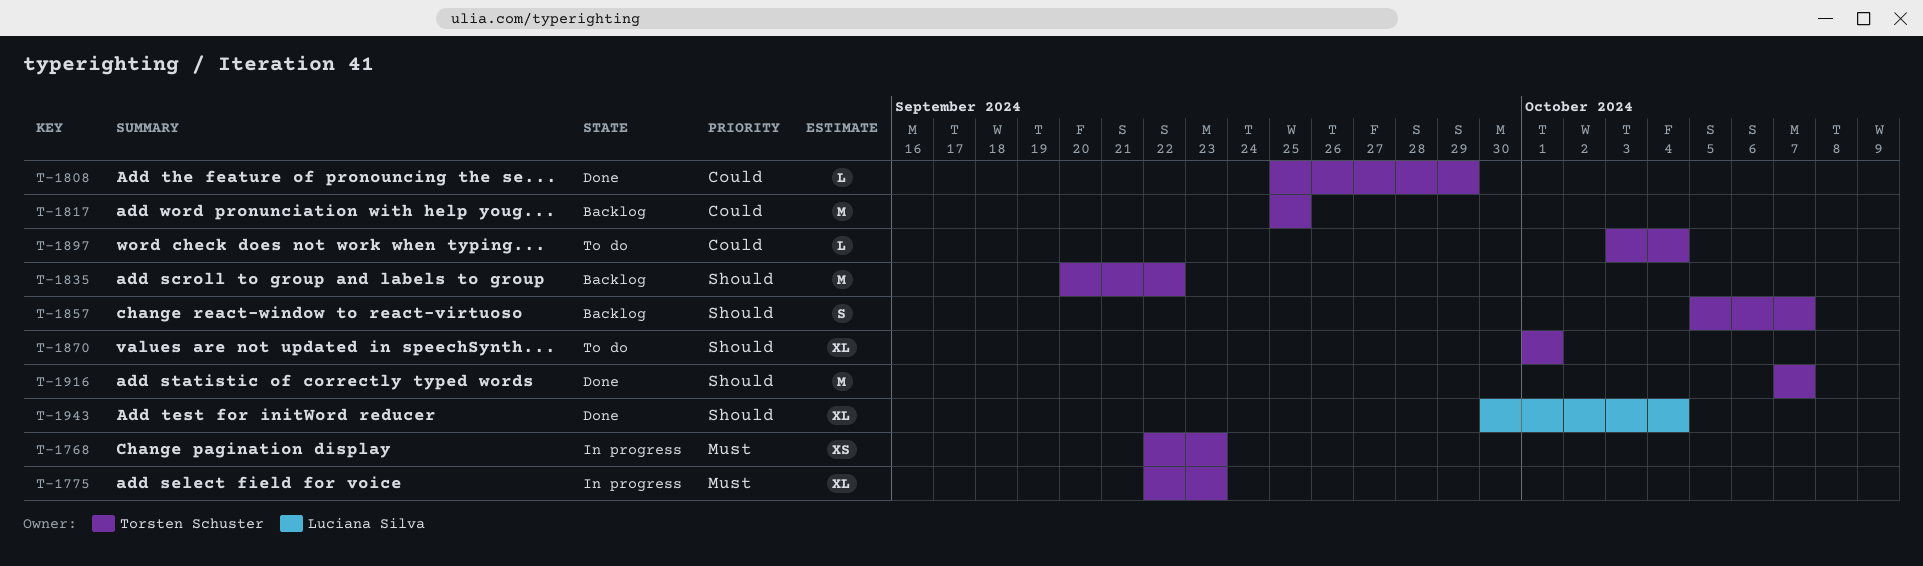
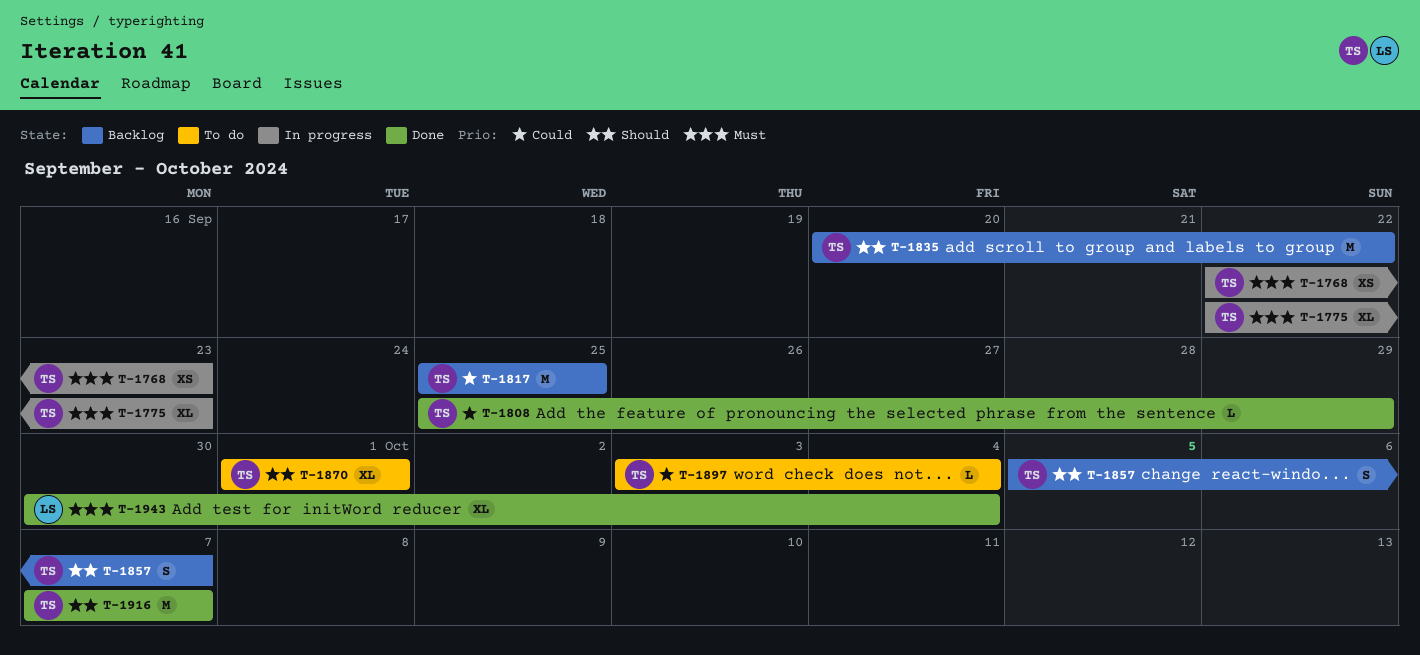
T-1943, priority: Should -> Must

